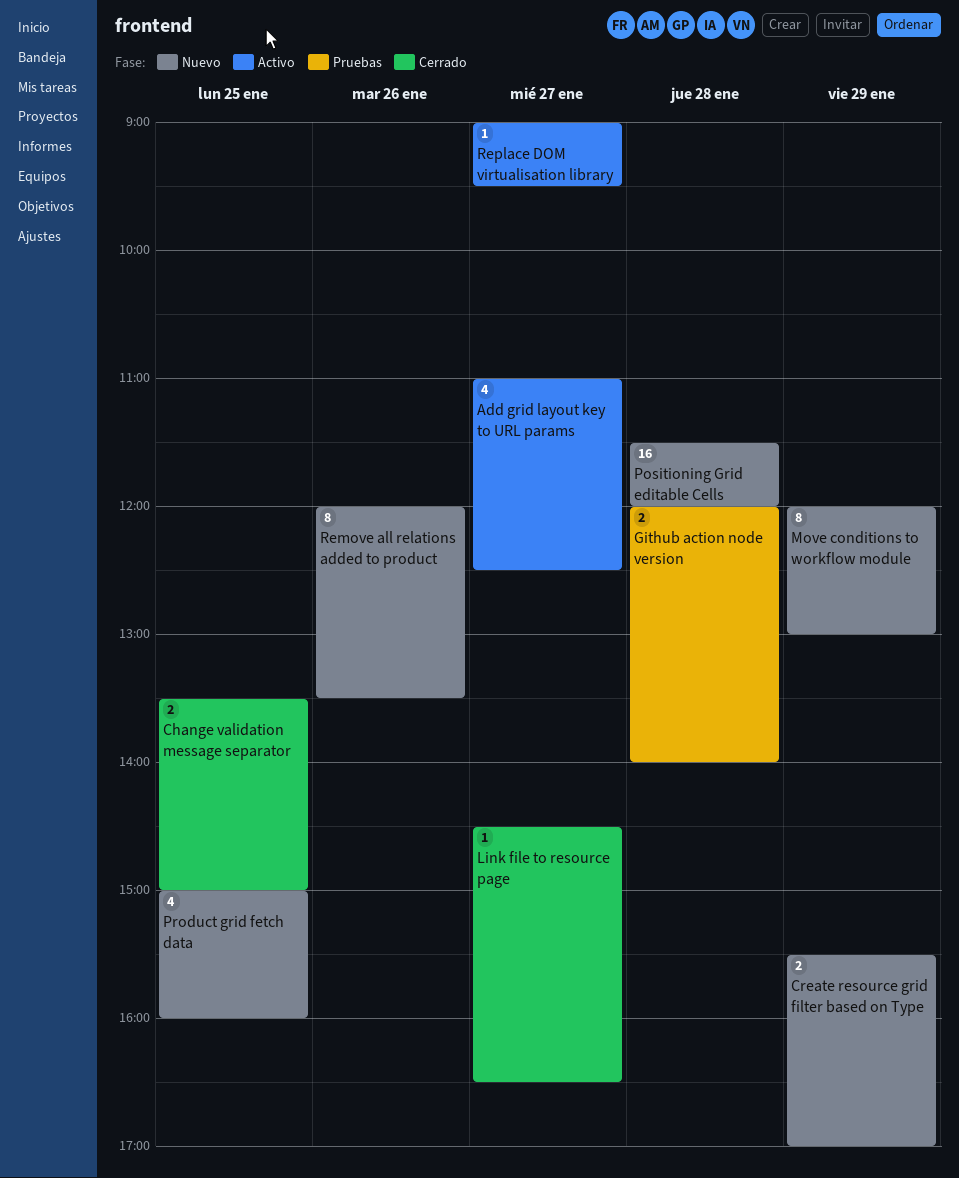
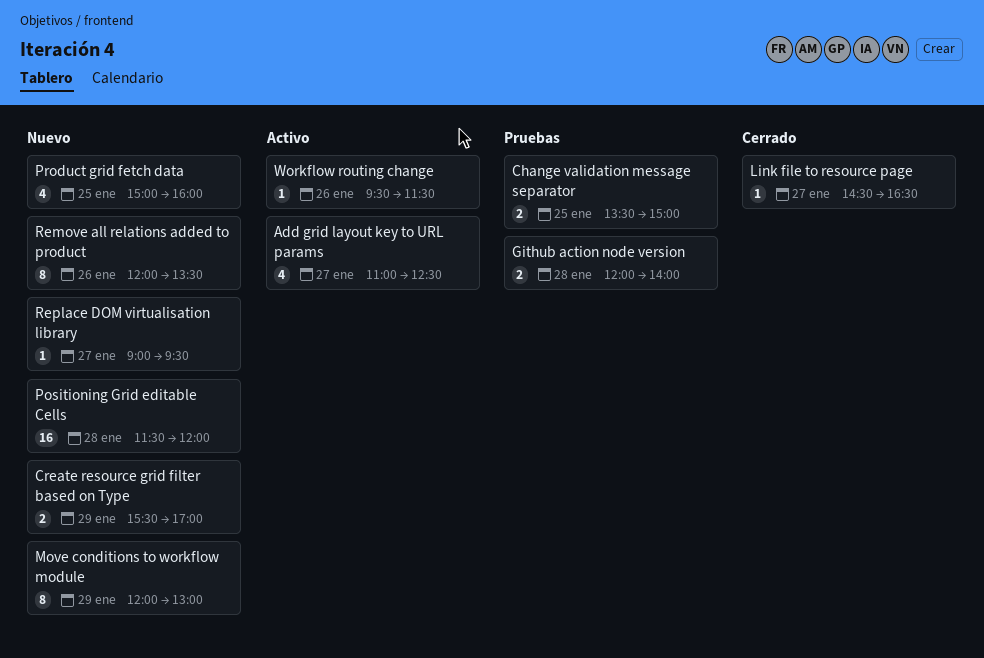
Change validation message separator, status: Cerrado -> Pruebas
Replace DOM virtualisation library, status: Activo -> Nuevo
Workflow routing change: none -> present

